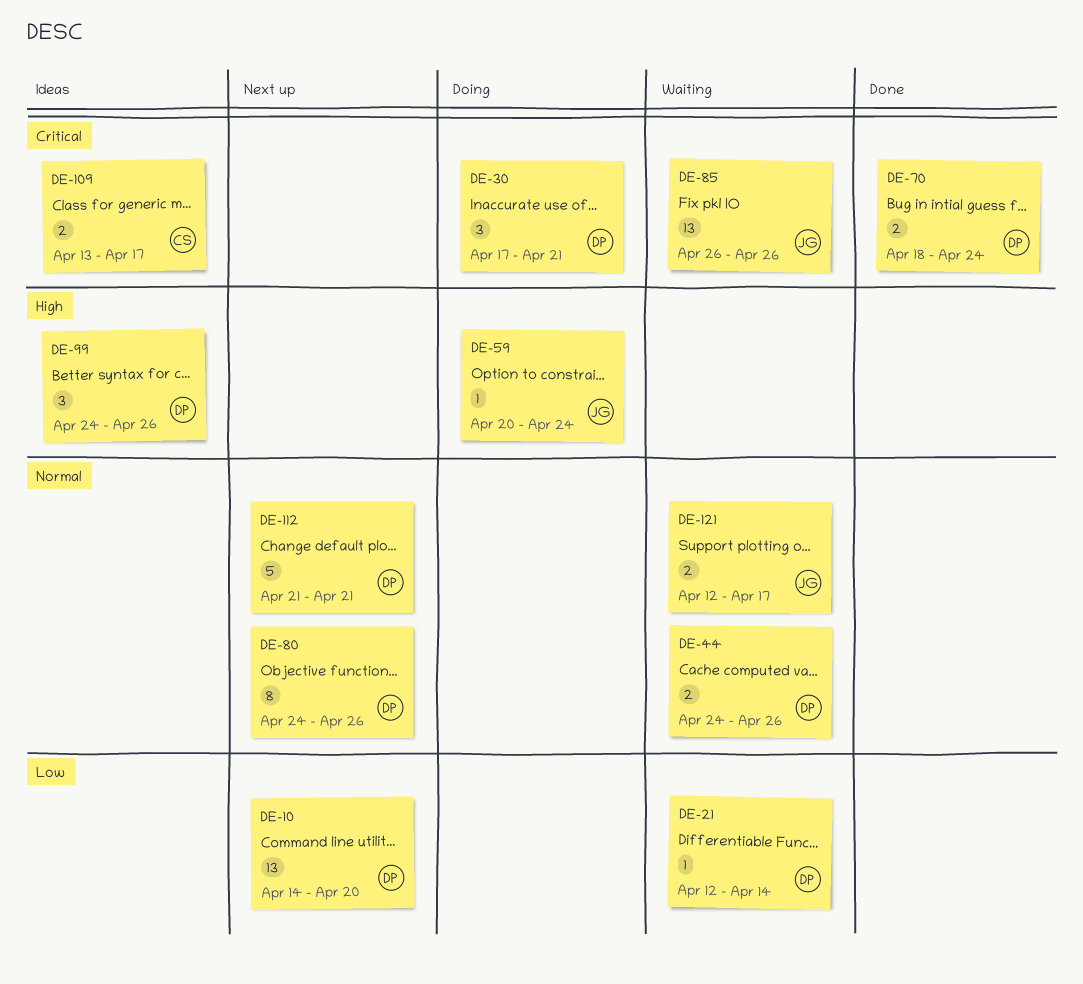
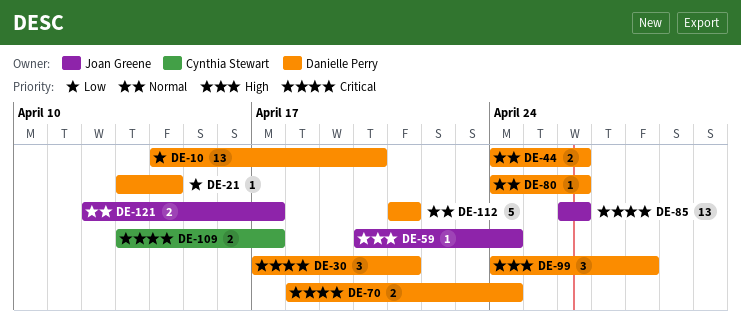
DE-21, start: Apr 12 -> Apr 13
DE-80, estimate: 8 -> 1
DE-99, due: Apr 26 -> Apr 28

